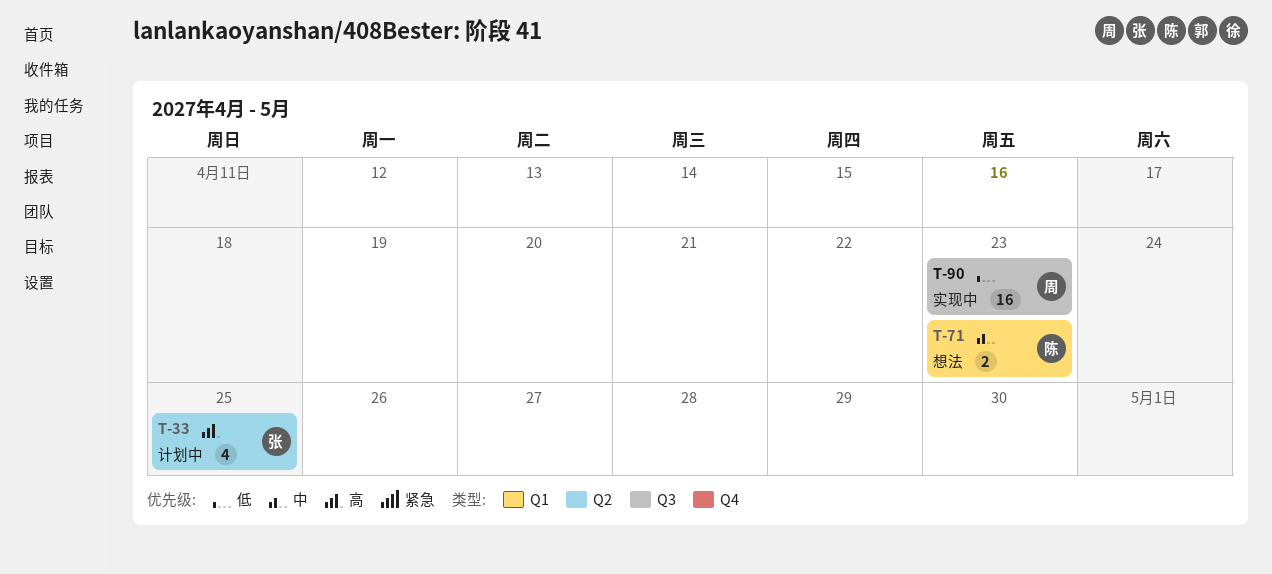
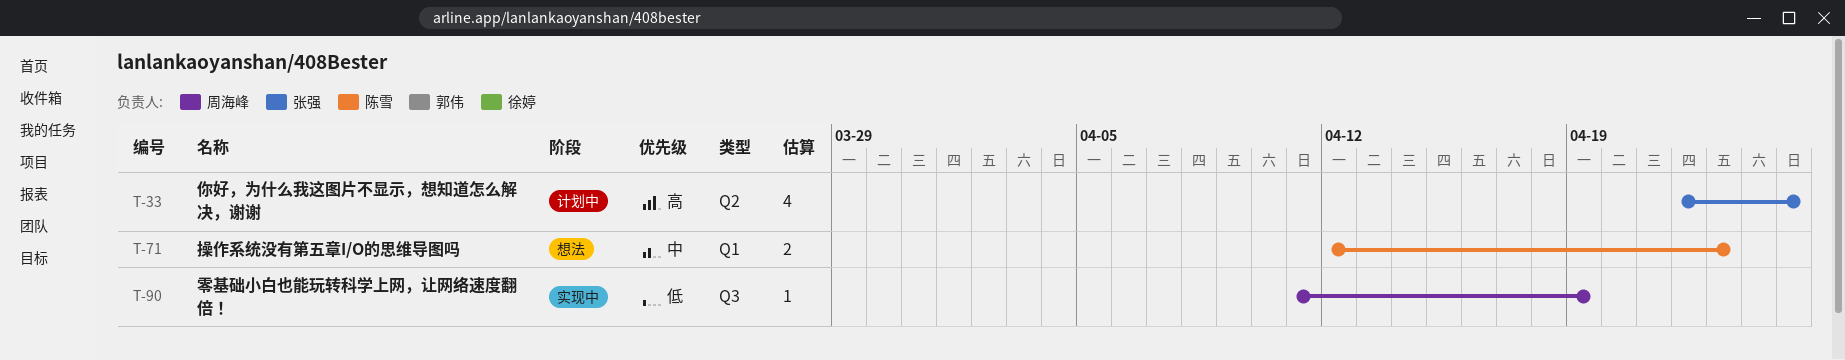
T-90, estimate: 16 -> 1
T-90, due: Apr 23 -> Apr 19

